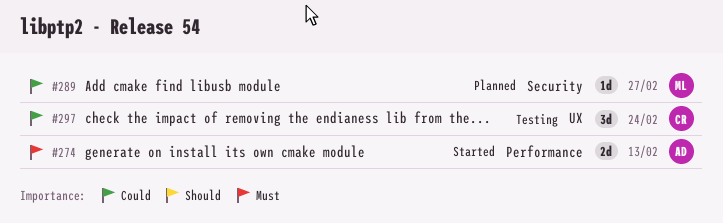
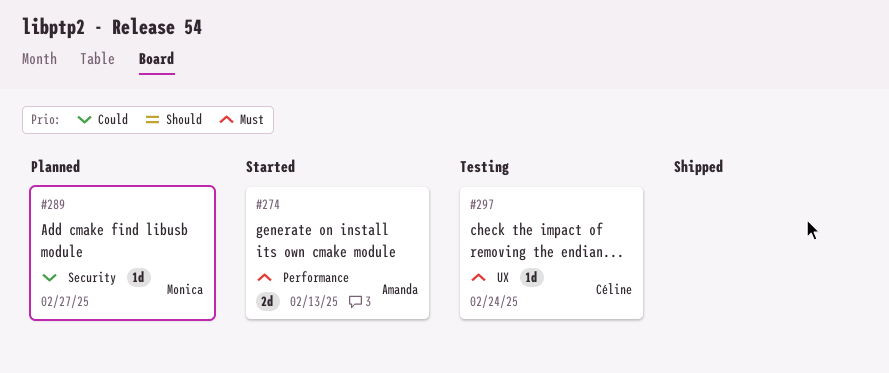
#297, priority: Could -> Must
#297, estimate: 3d -> 1d

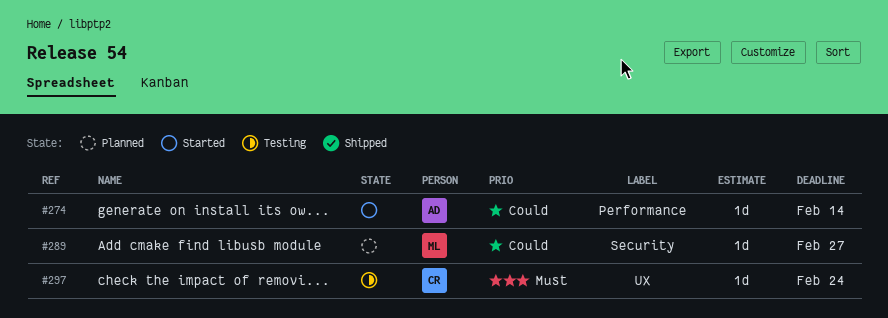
#274, priority: Must -> Could
#274, estimate: 2d -> 1d
#274, due: Feb 13 -> Feb 14

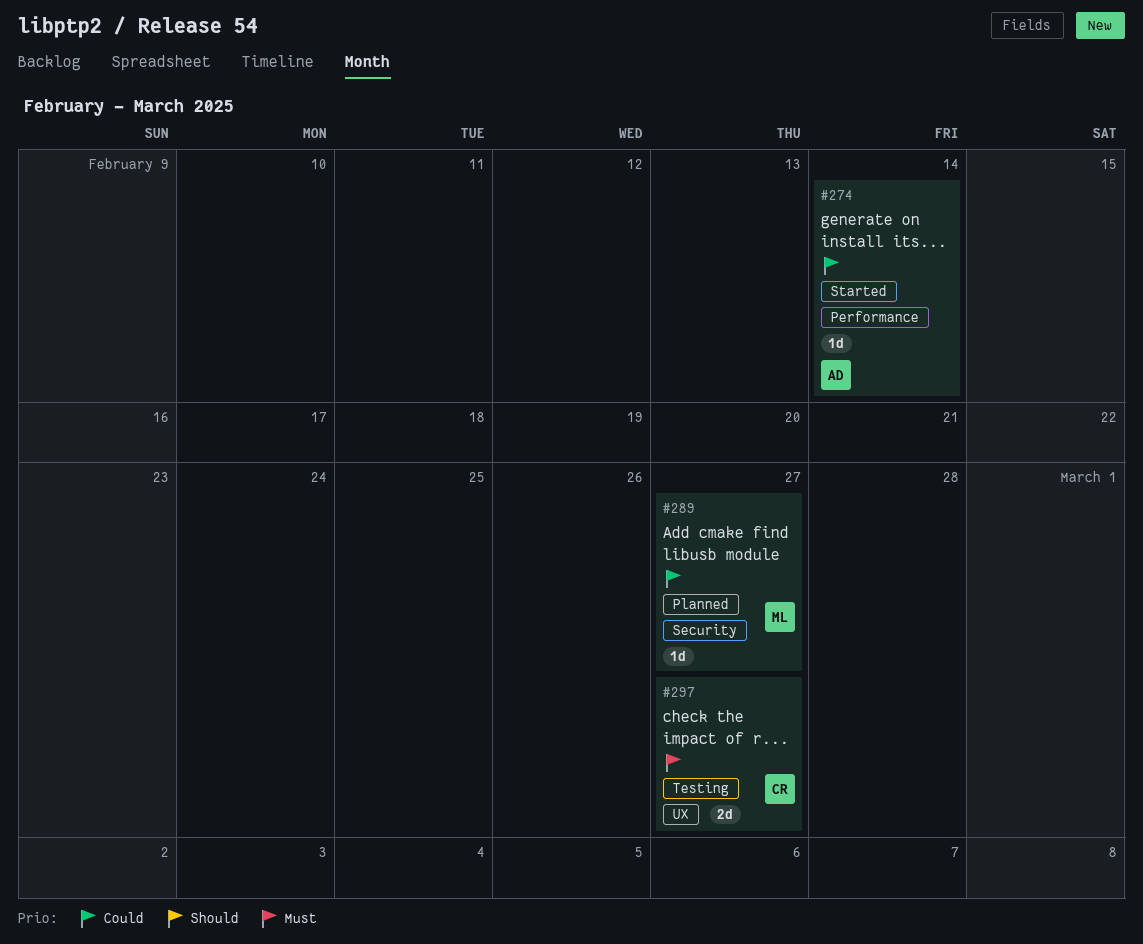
#297, estimate: 1d -> 2d
#297, due: Feb 24 -> Feb 27

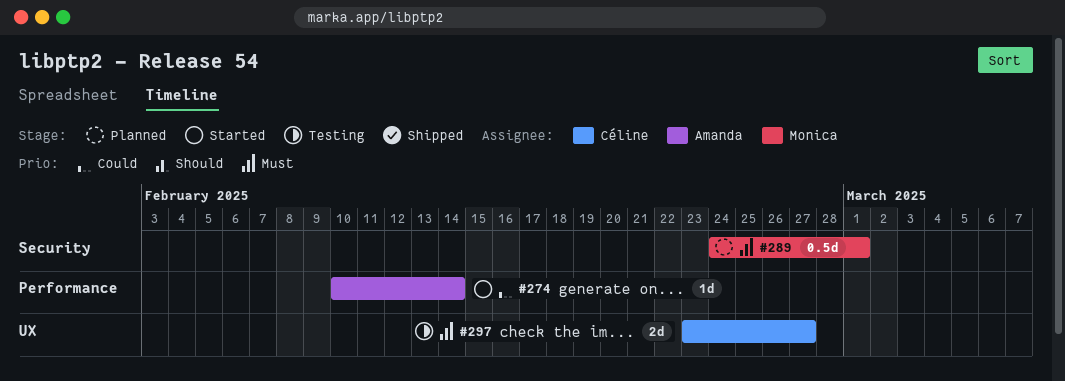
#289, priority: Could -> Must
#289, estimate: 1d -> 0.5d
#289, due: Feb 27 -> Mar 1

